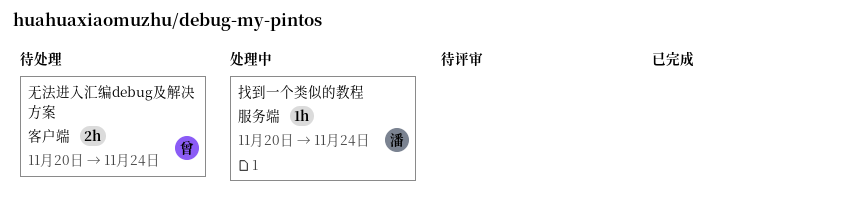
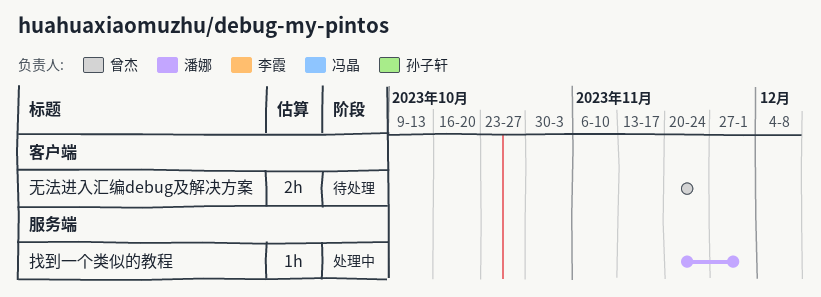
找到一个类似的教程, due: Nov 24 -> Dec 1

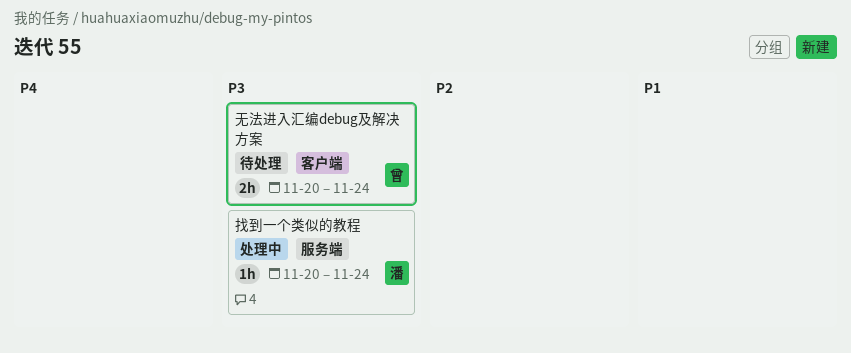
找到一个类似的教程, due: Dec 1 -> Nov 24

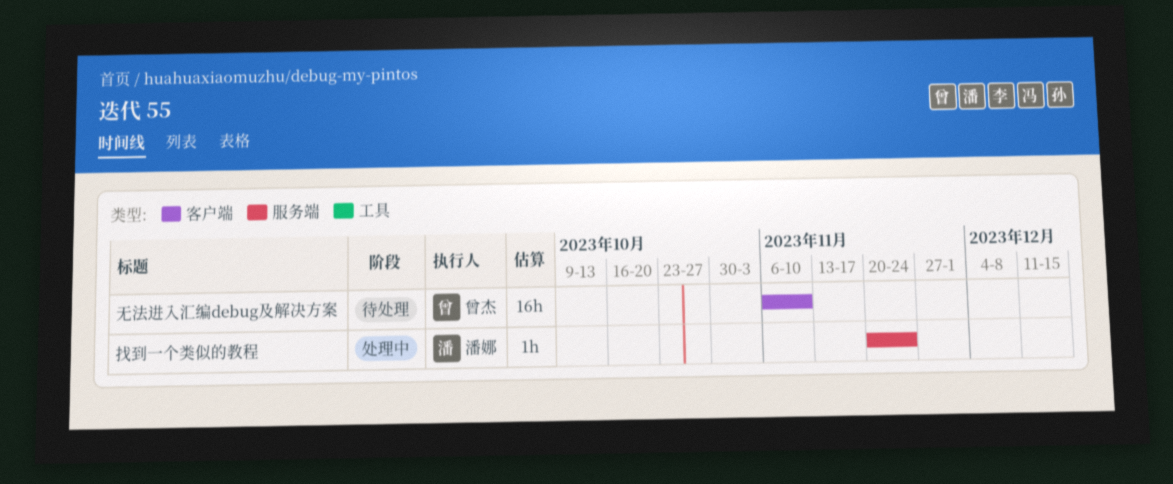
无法进入汇编debug及解决方案, estimate: 2h -> 16h
无法进入汇编debug及解决方案, start: Nov 20 -> Nov 6
无法进入汇编debug及解决方案, due: Nov 24 -> Nov 10

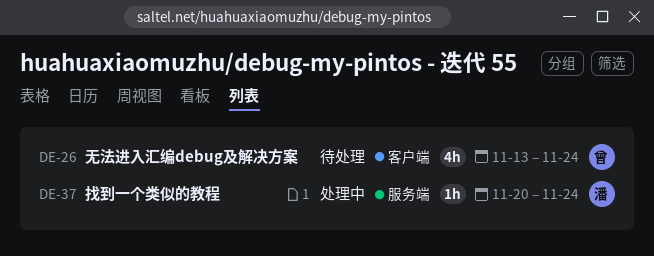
无法进入汇编debug及解决方案, estimate: 16h -> 4h
无法进入汇编debug及解决方案, start: Nov 6 -> Nov 13
无法进入汇编debug及解决方案, due: Nov 10 -> Nov 24

